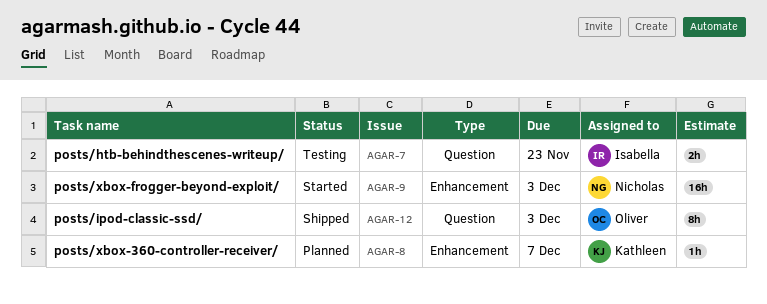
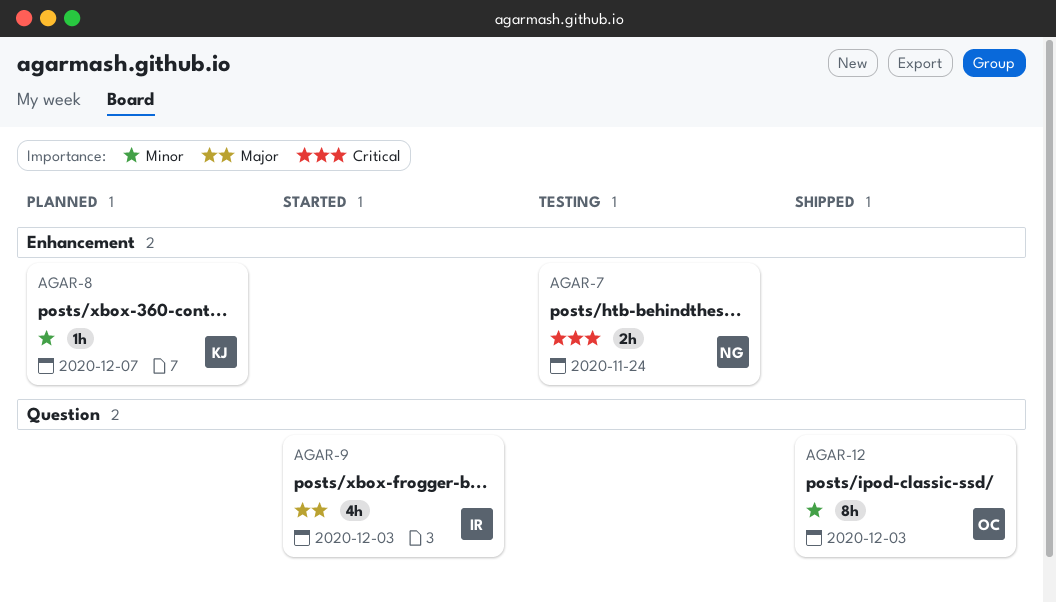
AGAR-7, owner: Isabella -> Nicholas
AGAR-7, label: Question -> Enhancement
AGAR-7, due: Nov 23 -> Nov 24
AGAR-9, owner: Nicholas -> Isabella
AGAR-9, label: Enhancement -> Question
AGAR-9, estimate: 16h -> 4h

